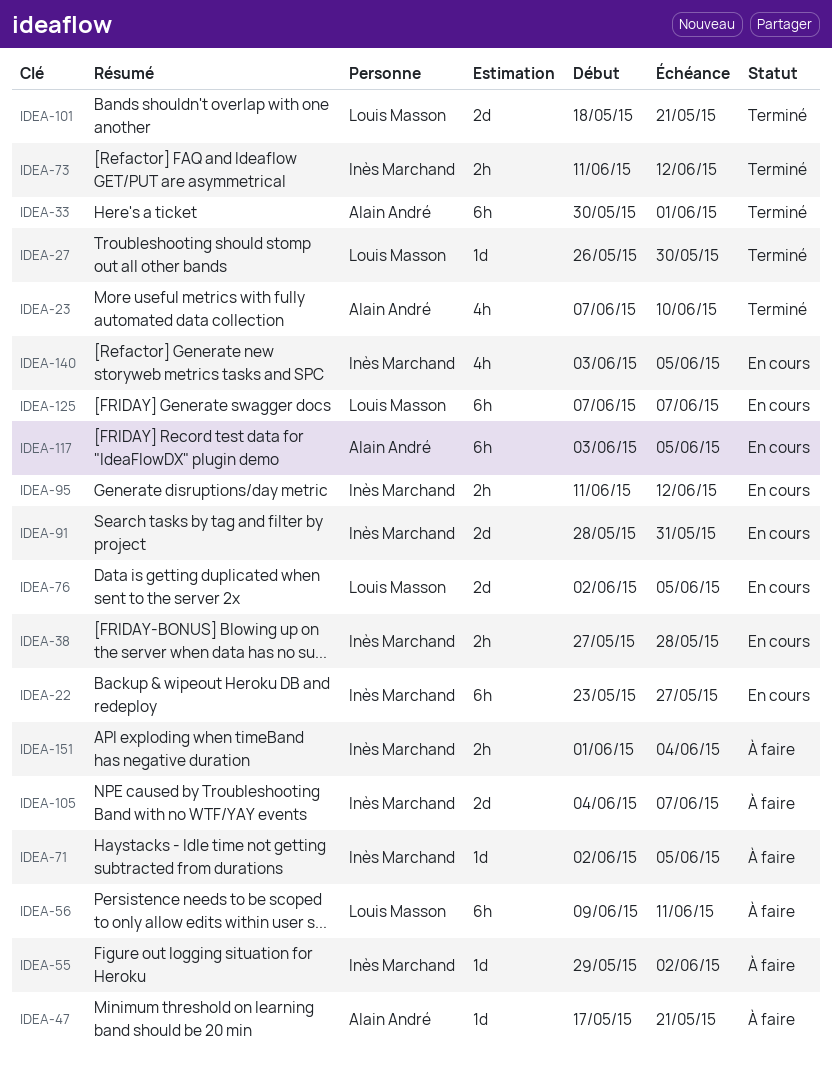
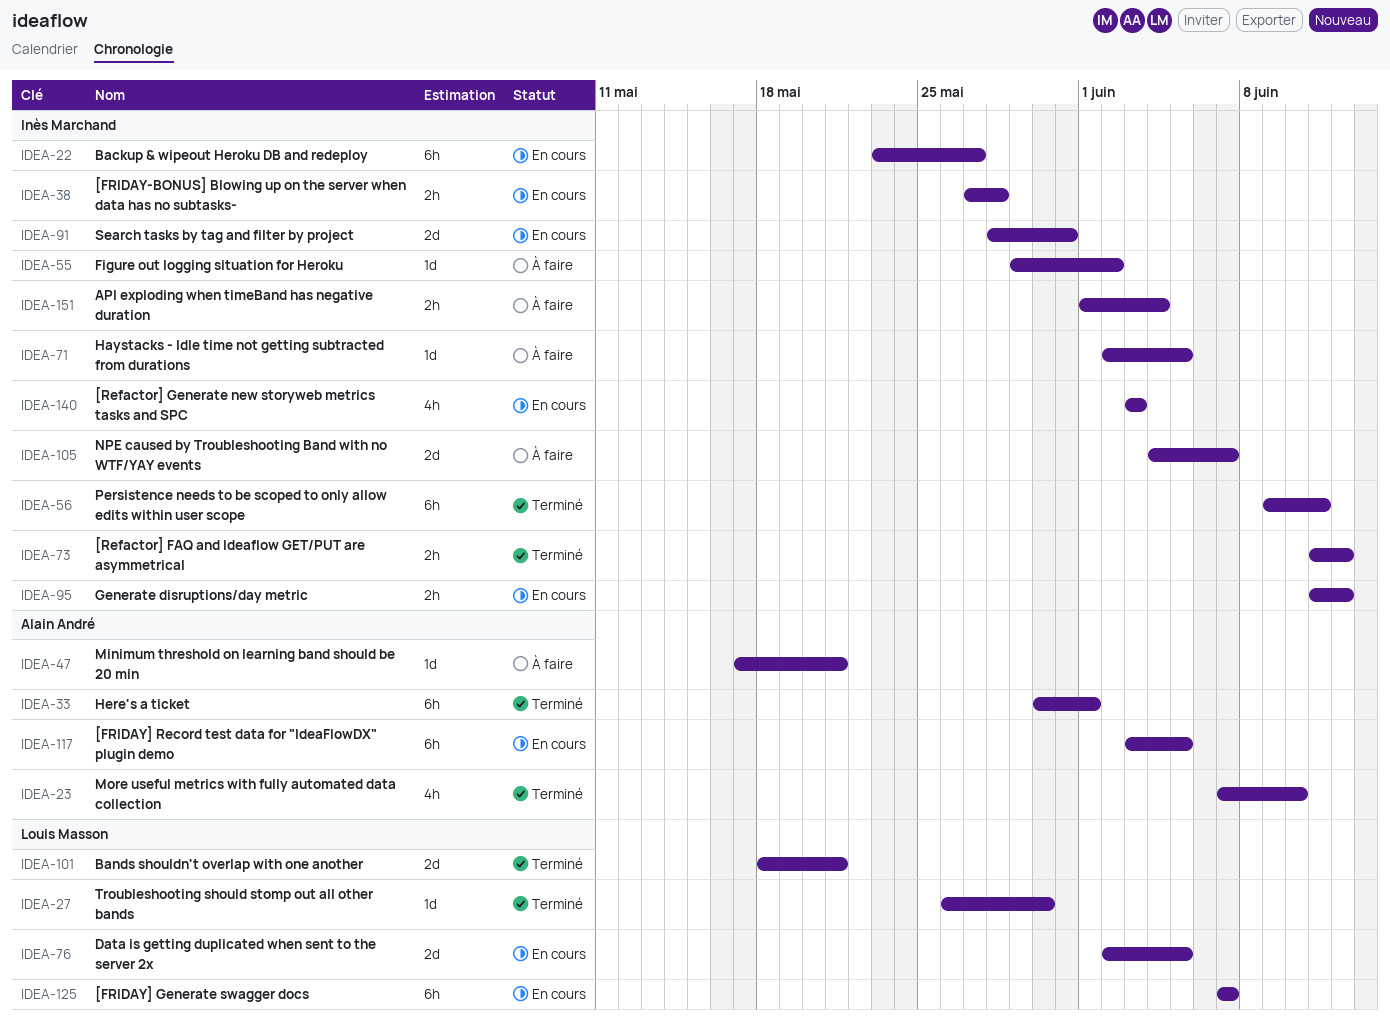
IDEA-56, status: À faire -> Terminé
IDEA-56, owner: Louis Masson -> Inès Marchand
IDEA-140, due: Jun 5 -> Jun 3

